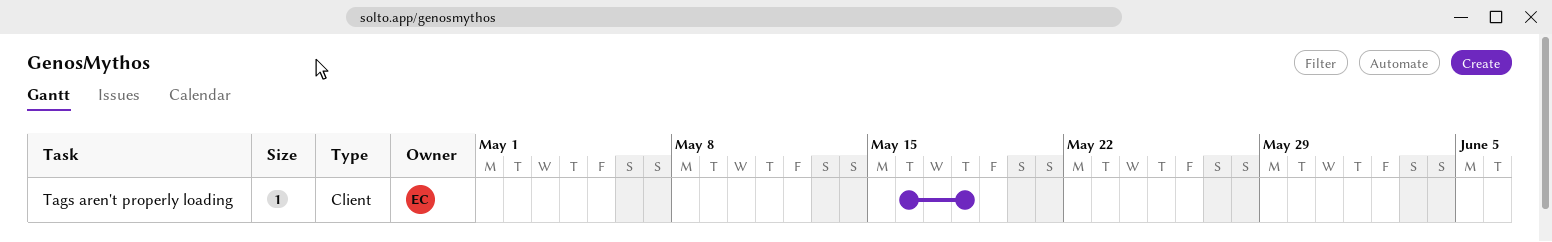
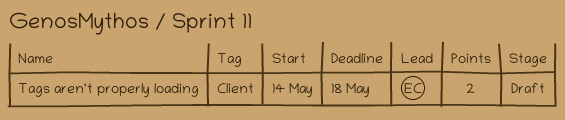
Tags aren't properly loading, estimate: 1 -> 2
Tags aren't properly loading, start: May 16 -> May 14

